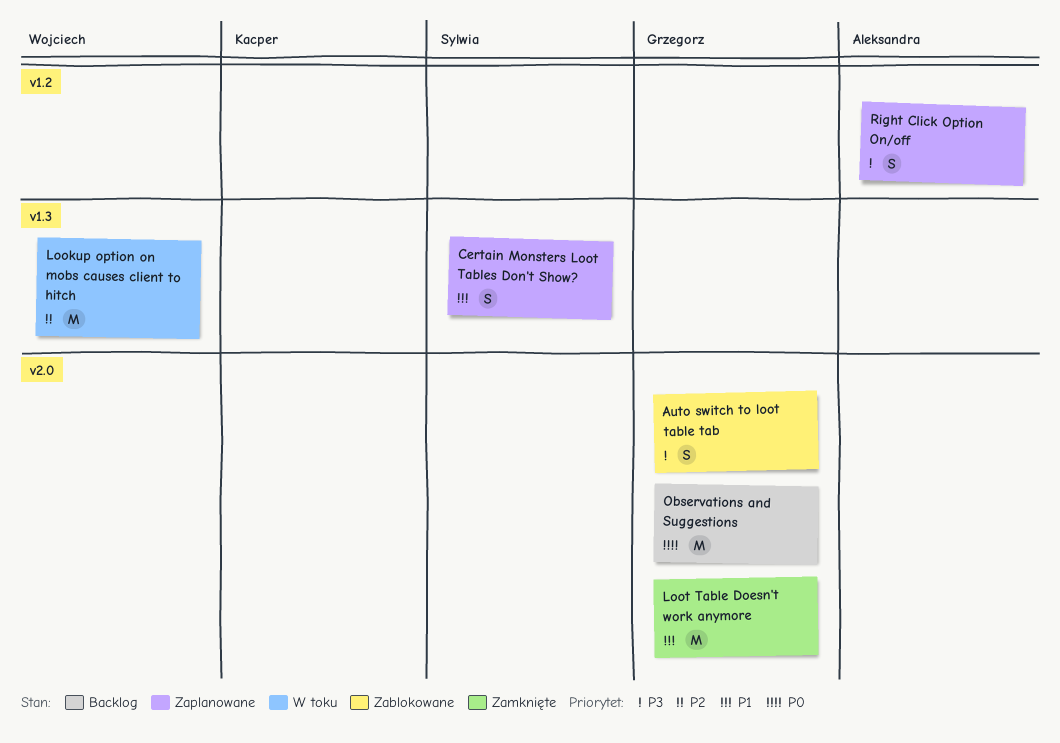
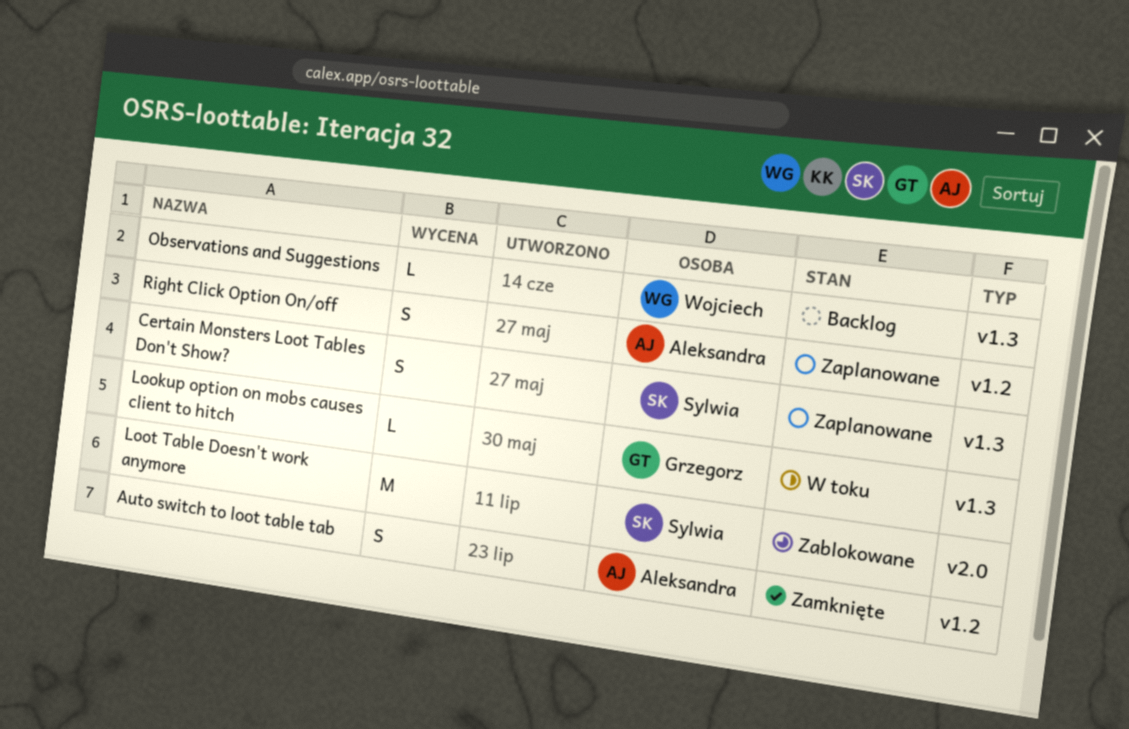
Auto switch to loot table tab, status: Zablokowane -> Zamknięte
Auto switch to loot table tab, owner: Grzegorz -> Aleksandra
Auto switch to loot table tab, label: v2.0 -> v1.2
Lookup option on mobs causes client to hitch, owner: Wojciech -> Grzegorz
Lookup option on mobs causes client to hitch, estimate: M -> L
Loot Table Doesn't work anymore, status: Zamknięte -> Zablokowane
Loot Table Doesn't work anymore, owner: Grzegorz -> Sylwia
Observations and Suggestions, owner: Grzegorz -> Wojciech
Observations and Suggestions, label: v2.0 -> v1.3
Observations and Suggestions, estimate: M -> L

